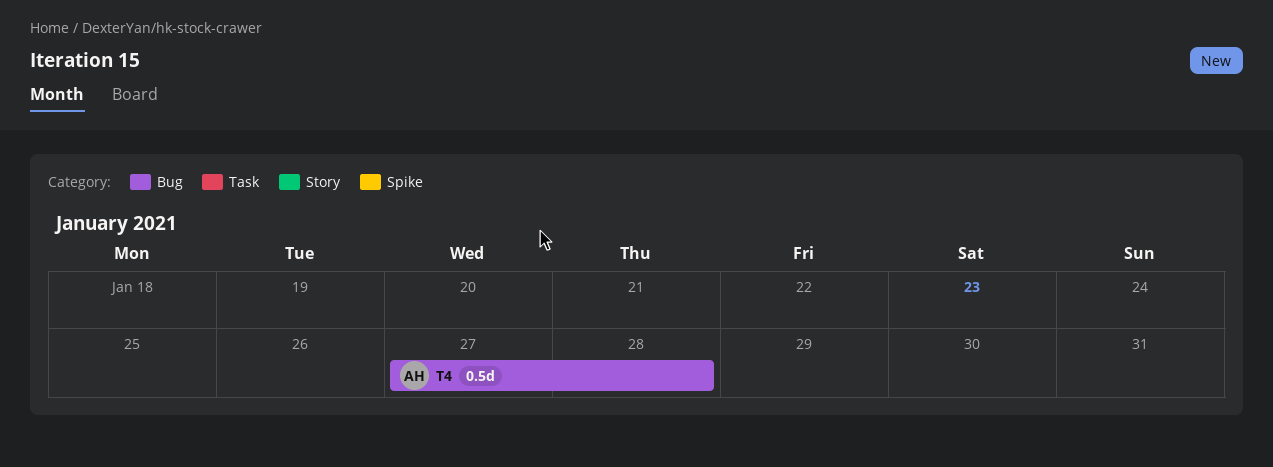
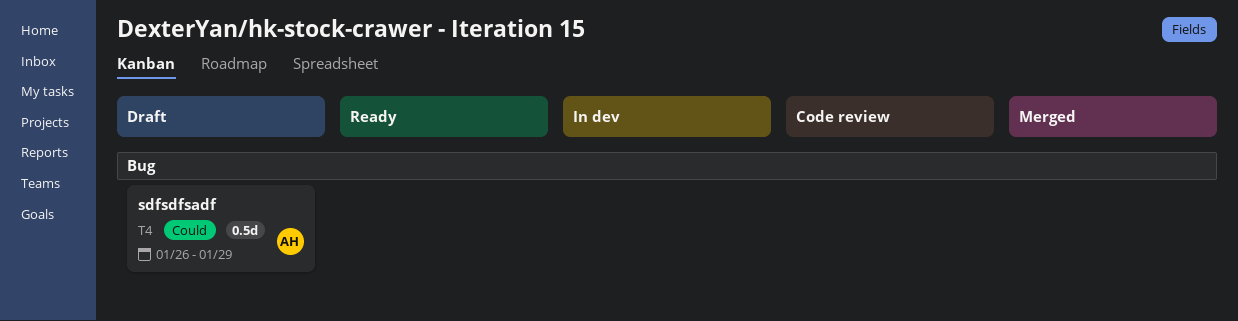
T4, start: Jan 27 -> Jan 26
T4, due: Jan 28 -> Jan 29

